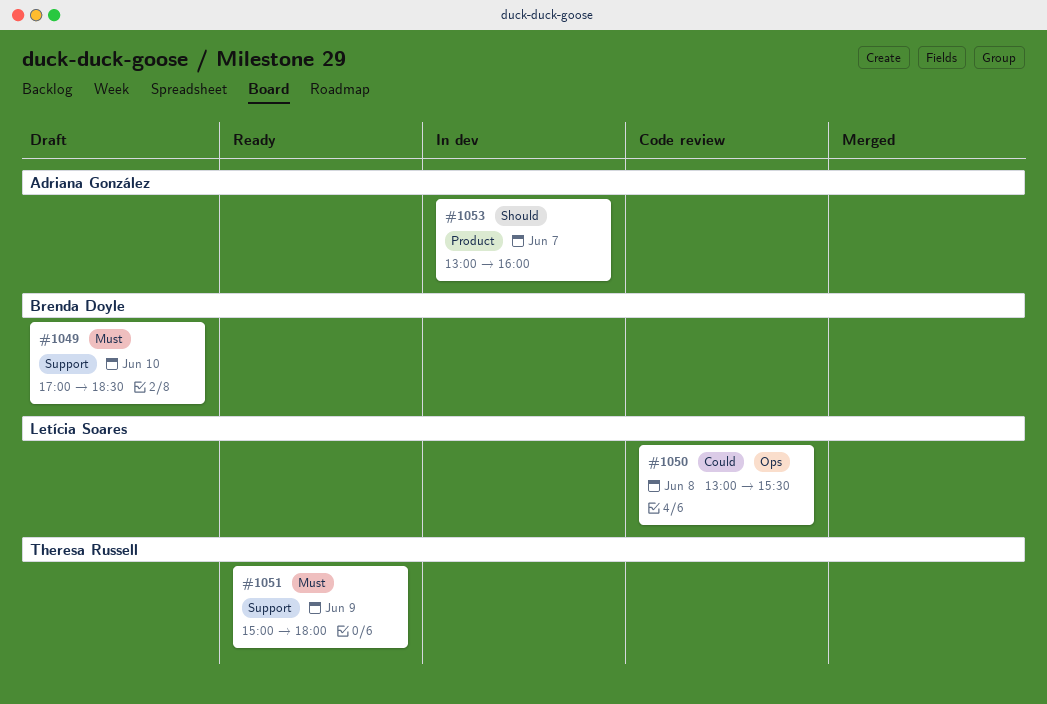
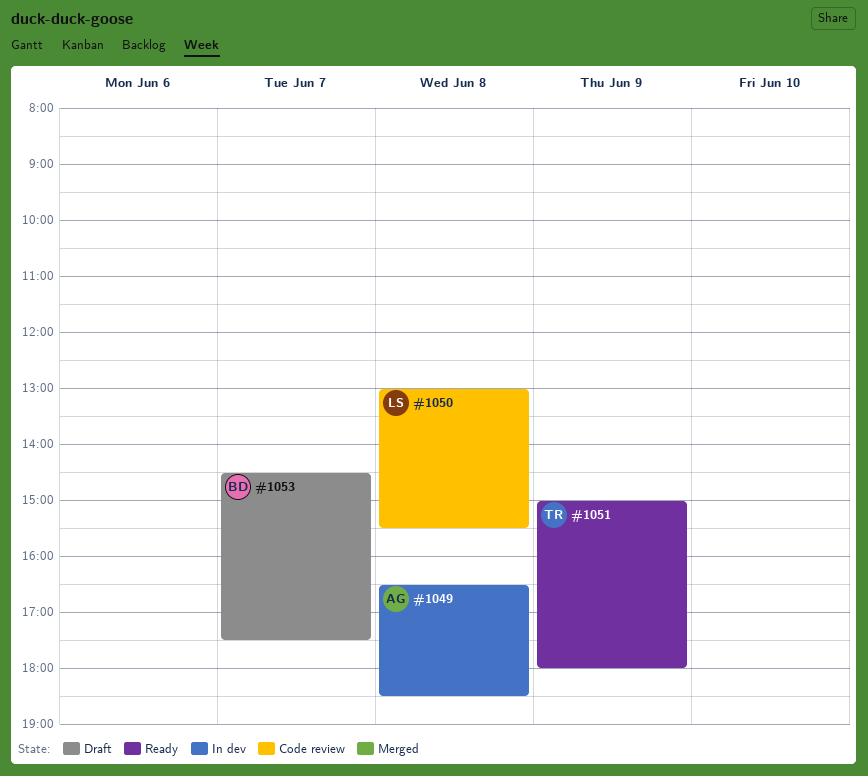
#1049, status: Draft -> In dev
#1049, owner: Brenda Doyle -> Adriana González
#1049, day: Jun 10 -> Jun 8
#1049, begins: 17:00 -> 16:30
#1053, status: In dev -> Draft
#1053, owner: Adriana González -> Brenda Doyle
#1053, begins: 13:00 -> 14:30
#1053, ends: 16:00 -> 17:30

